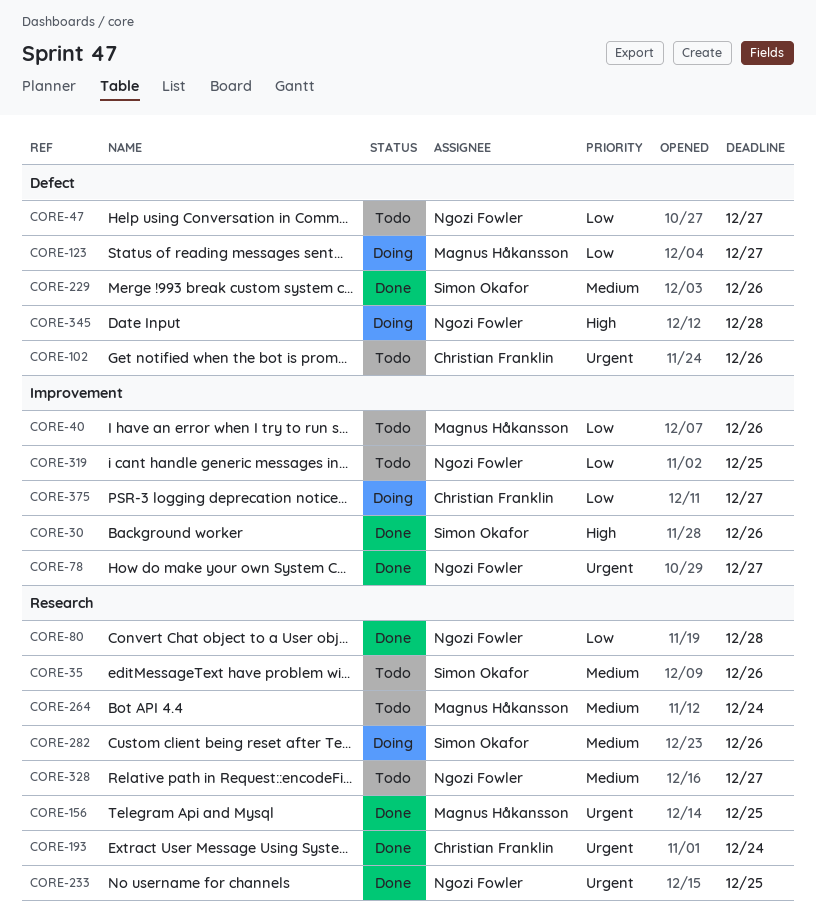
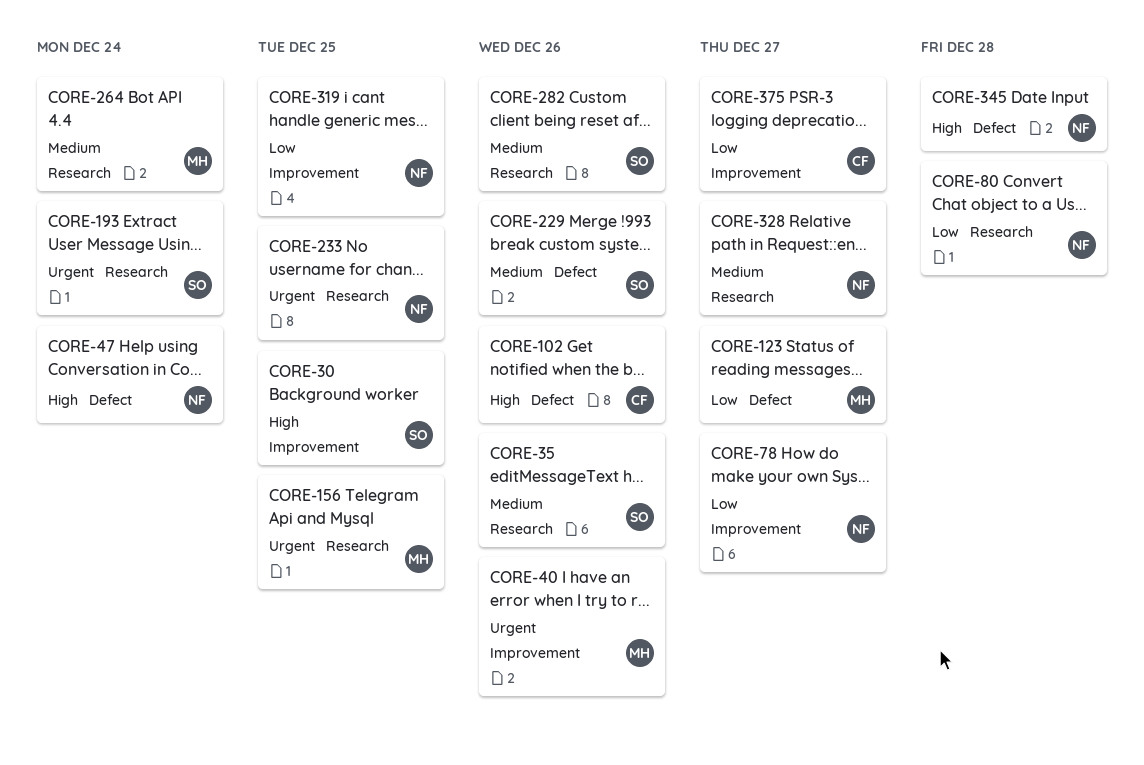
CORE-30, due: Dec 26 -> Dec 25
CORE-40, priority: Low -> Urgent
CORE-47, priority: Low -> High
CORE-47, due: Dec 27 -> Dec 24
CORE-78, priority: Urgent -> Low
CORE-102, priority: Urgent -> High
CORE-193, owner: Christian Franklin -> Simon Okafor

